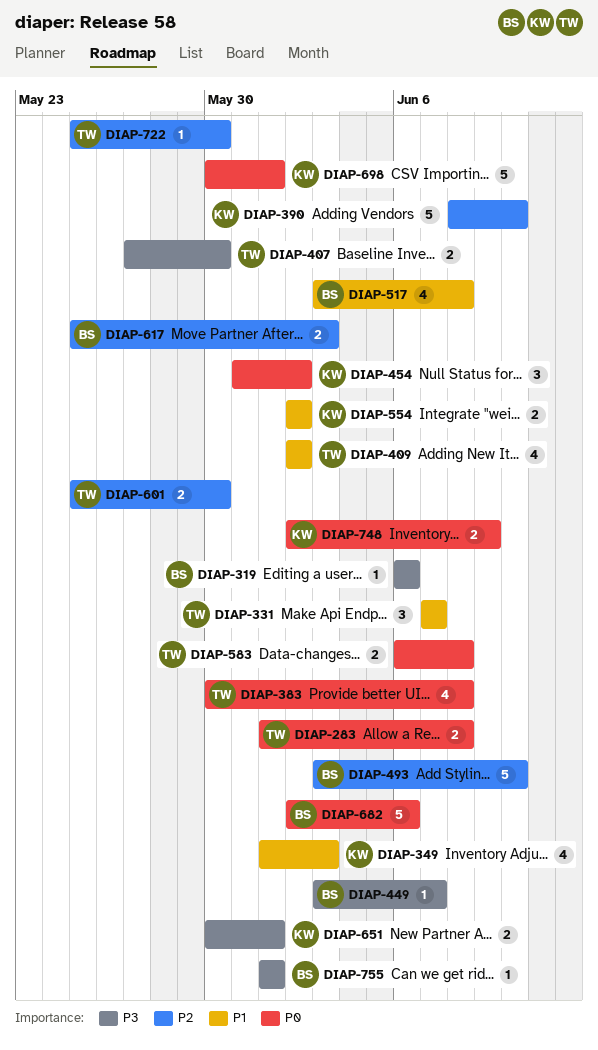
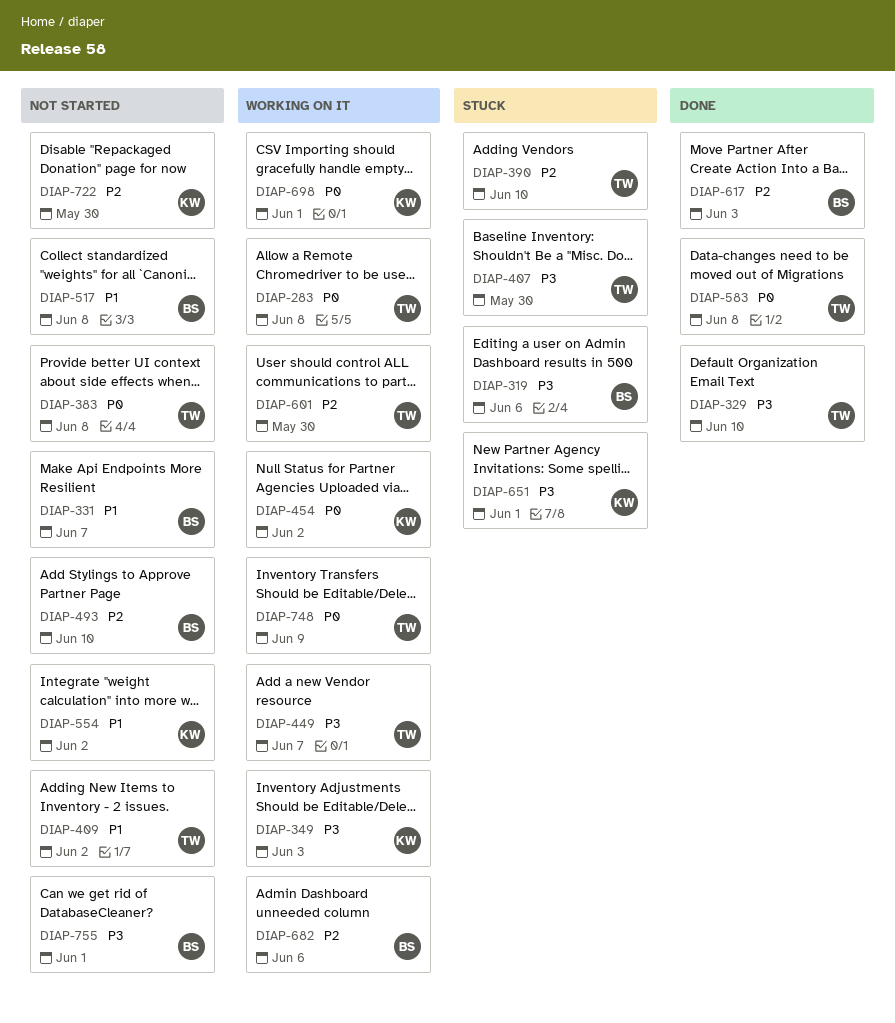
DIAP-329: none -> present
DIAP-331, owner: TW -> BS
DIAP-349, priority: P1 -> P3
DIAP-390, owner: KW -> TW
DIAP-449, owner: BS -> TW
DIAP-682, priority: P0 -> P2
DIAP-722, owner: TW -> KW
DIAP-748, owner: KW -> TW

